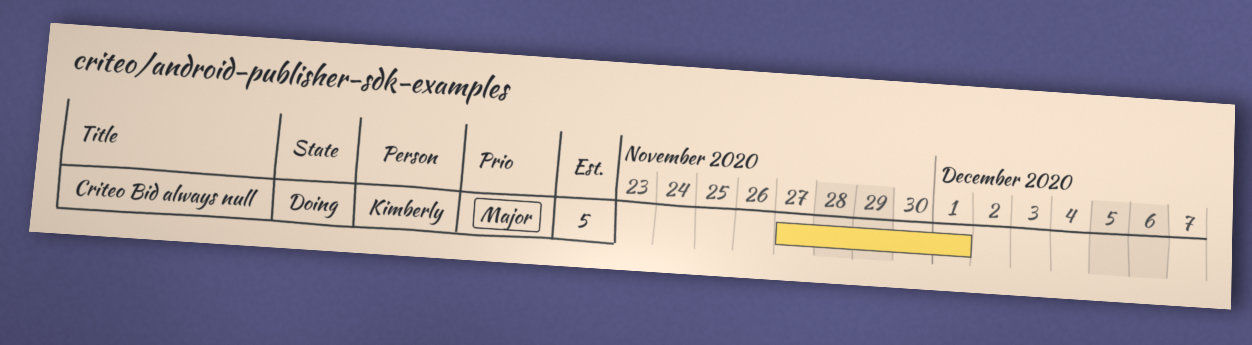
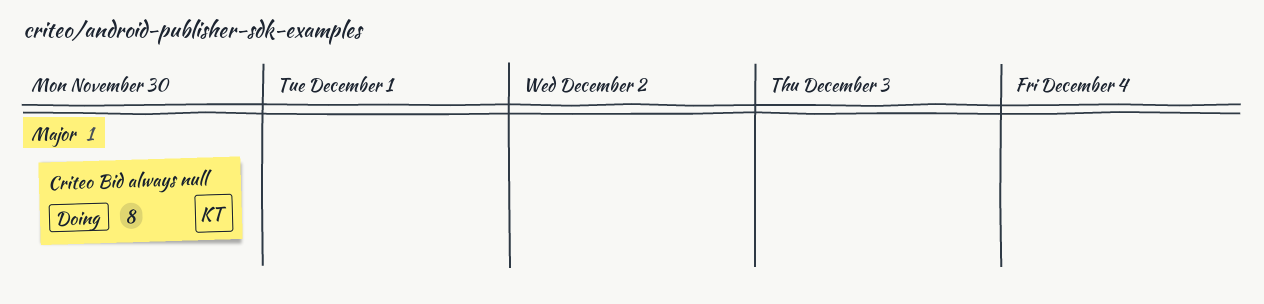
Criteo Bid always null, estimate: 5 -> 8
Criteo Bid always null, due: Dec 1 -> Nov 30

